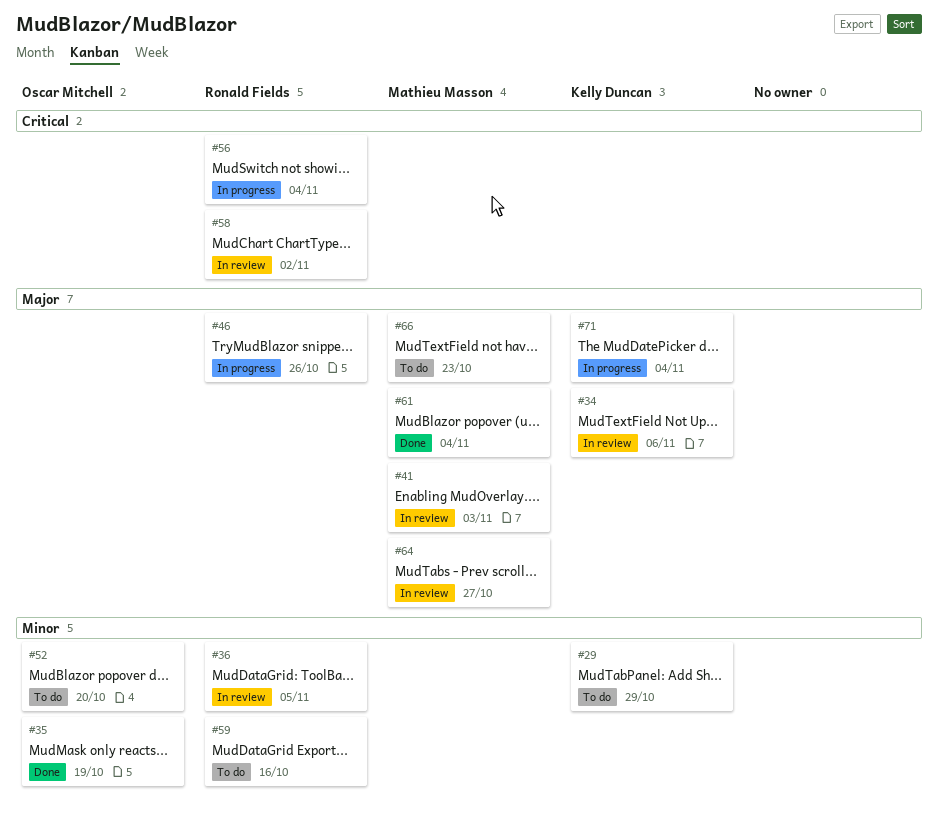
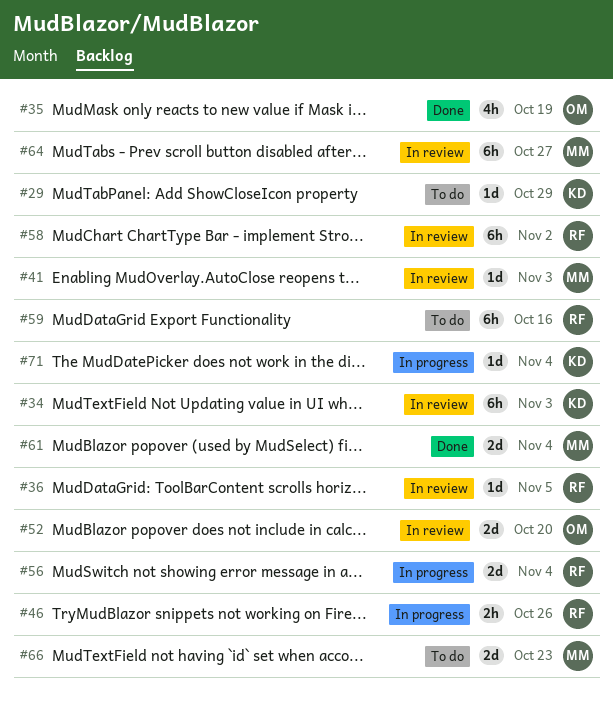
#34, due: Nov 6 -> Nov 3
#52, status: To do -> In review

